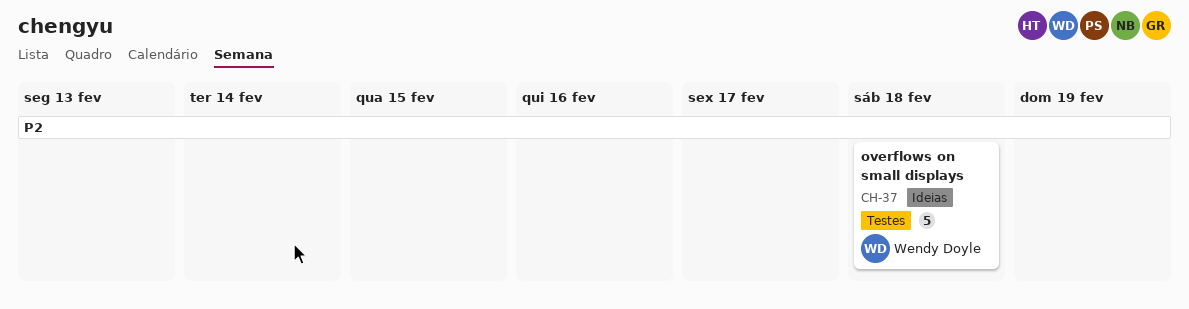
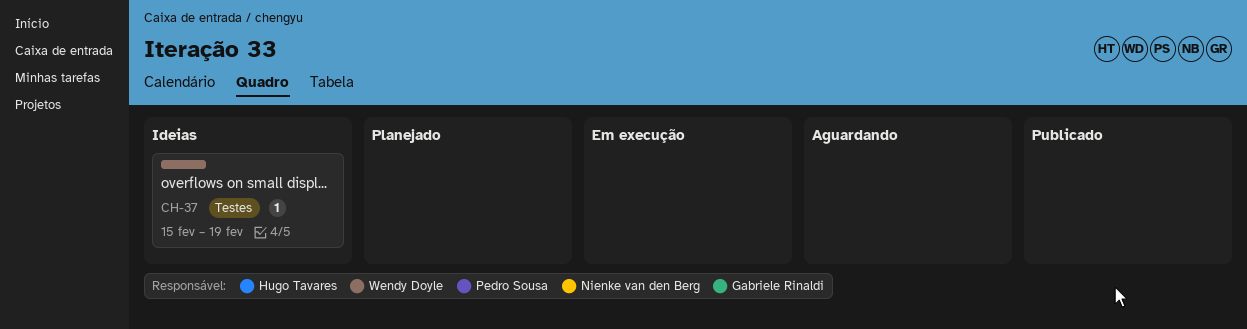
CH-37, estimate: 5 -> 1
CH-37, due: Feb 18 -> Feb 19

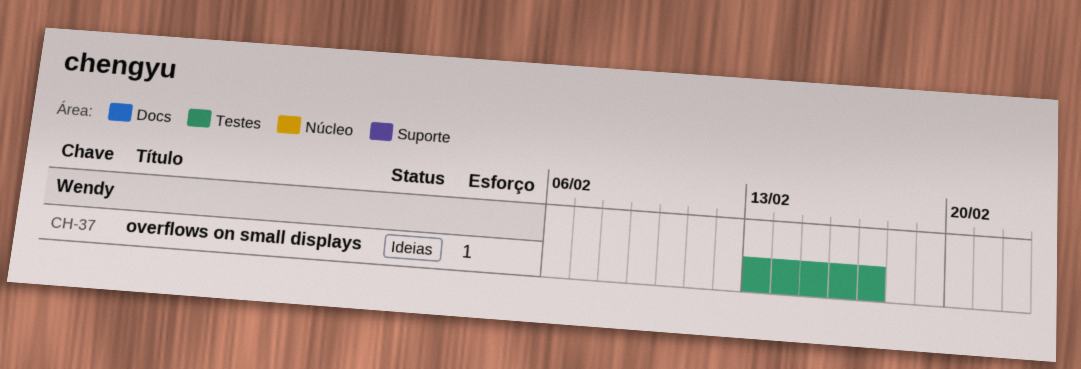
CH-37, start: Feb 15 -> Feb 13
CH-37, due: Feb 19 -> Feb 17

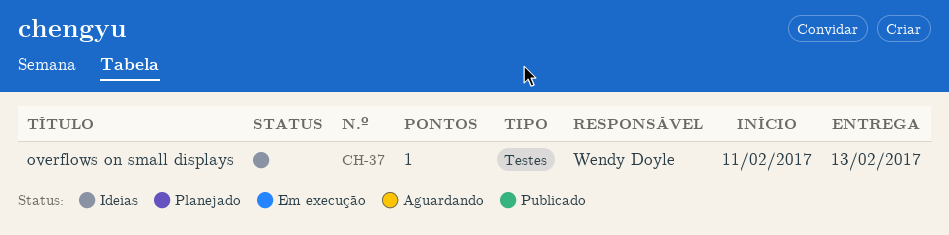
CH-37, start: Feb 13 -> Feb 11
CH-37, due: Feb 17 -> Feb 13

